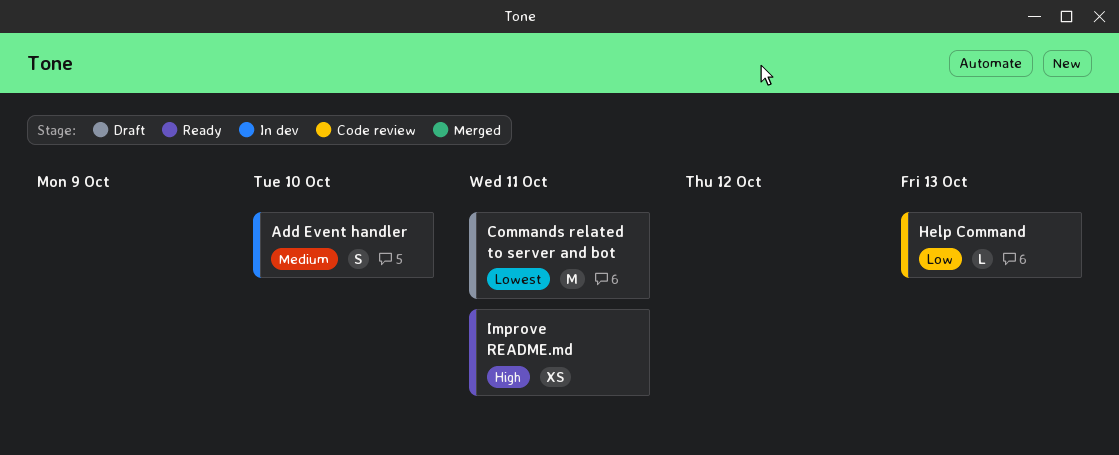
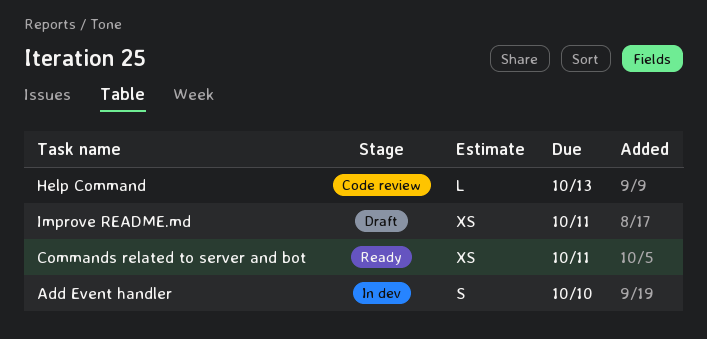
Commands related to server and bot, status: Draft -> Ready
Commands related to server and bot, estimate: M -> XS
Improve README.md, status: Ready -> Draft

